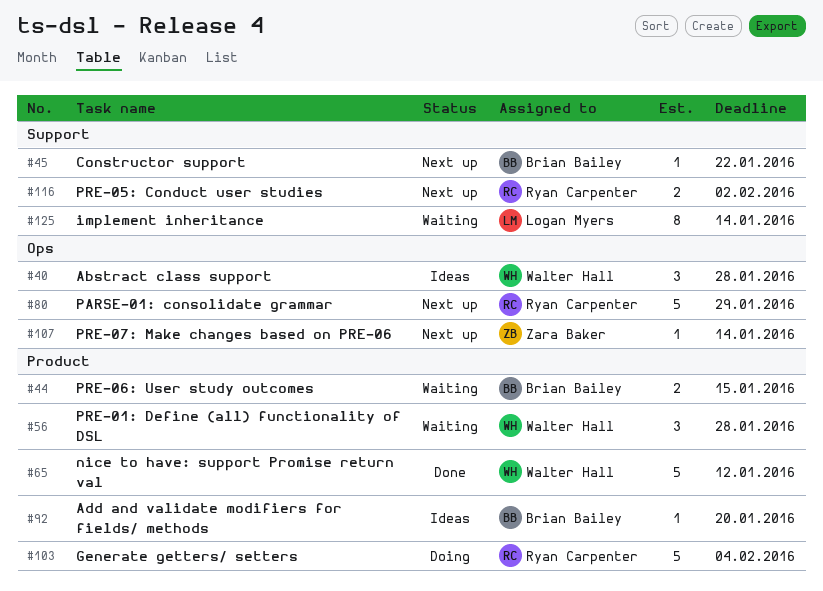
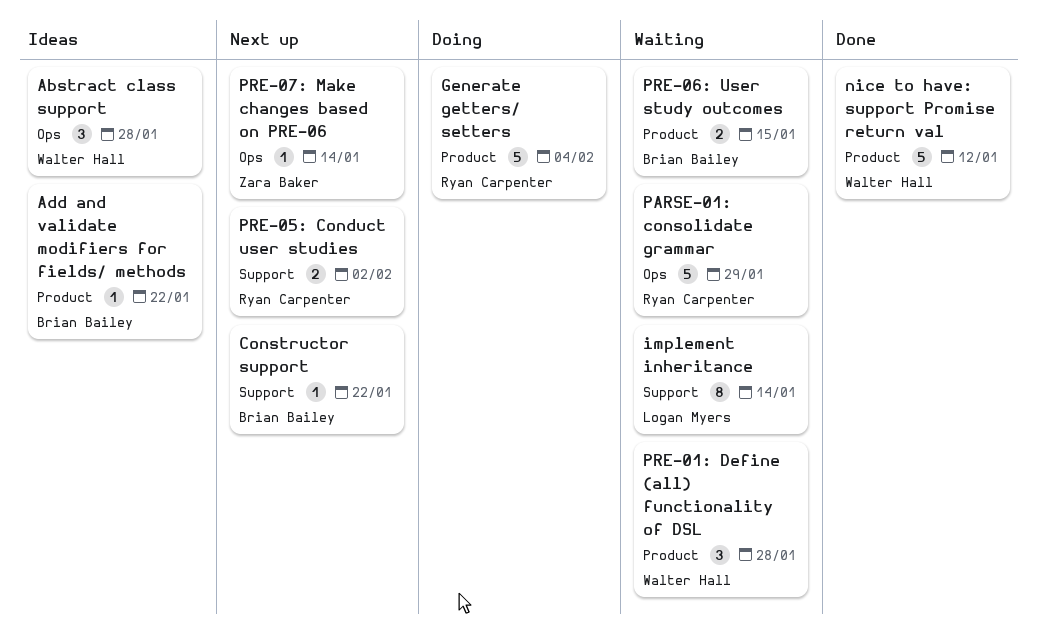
Add and validate modifiers for fields/ methods, due: Jan 20 -> Jan 22
PARSE-01: consolidate grammar, status: Next up -> Waiting

